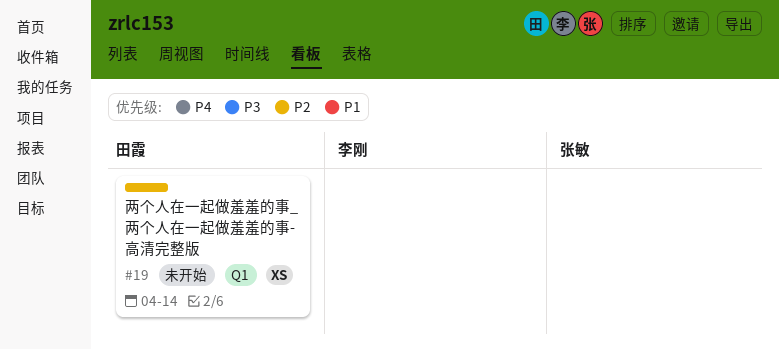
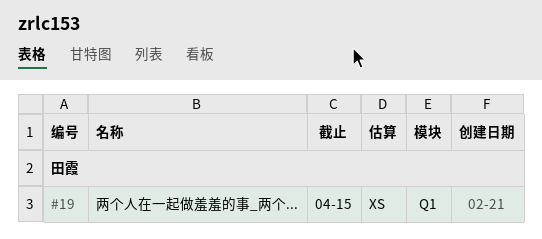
#19, due: Apr 14 -> Apr 15

